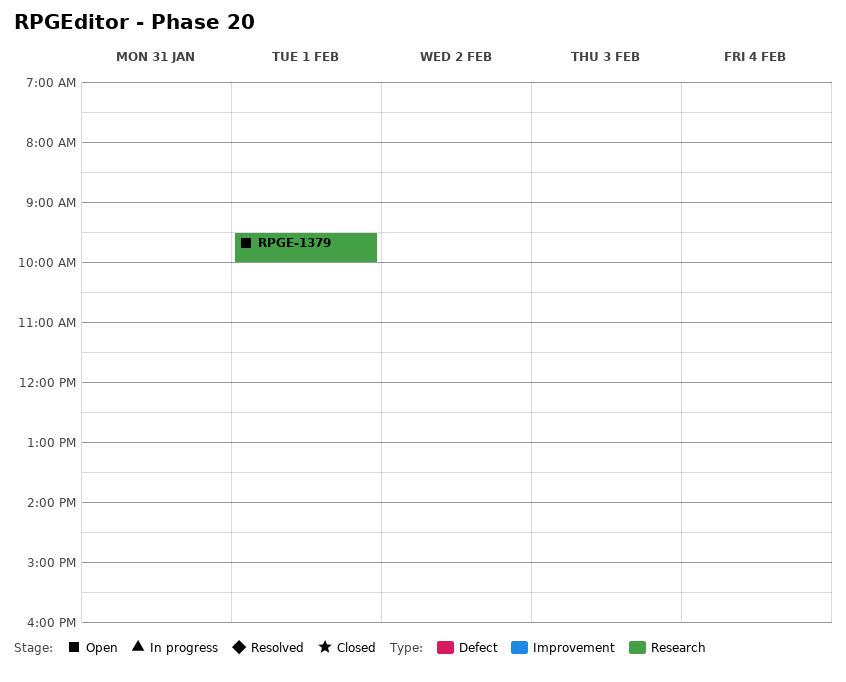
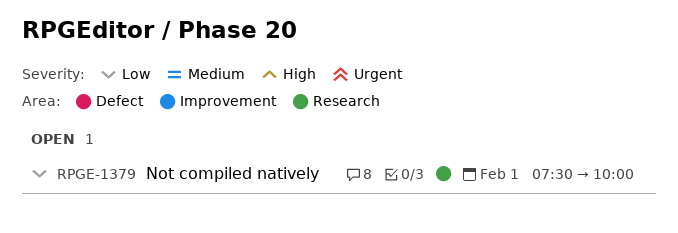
RPGE-1379, begins: 09:30 -> 07:30

